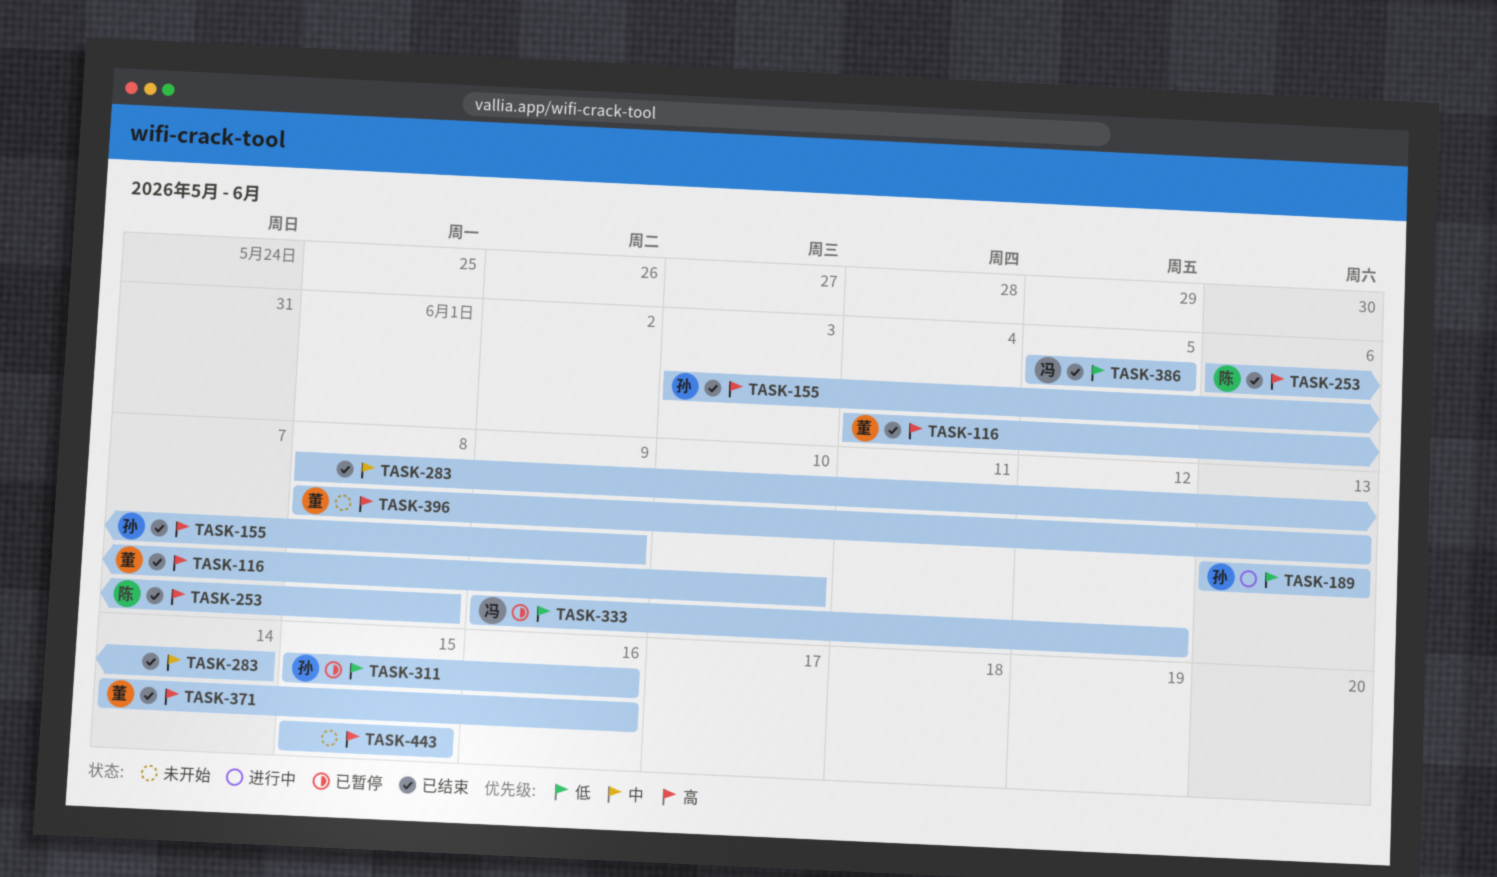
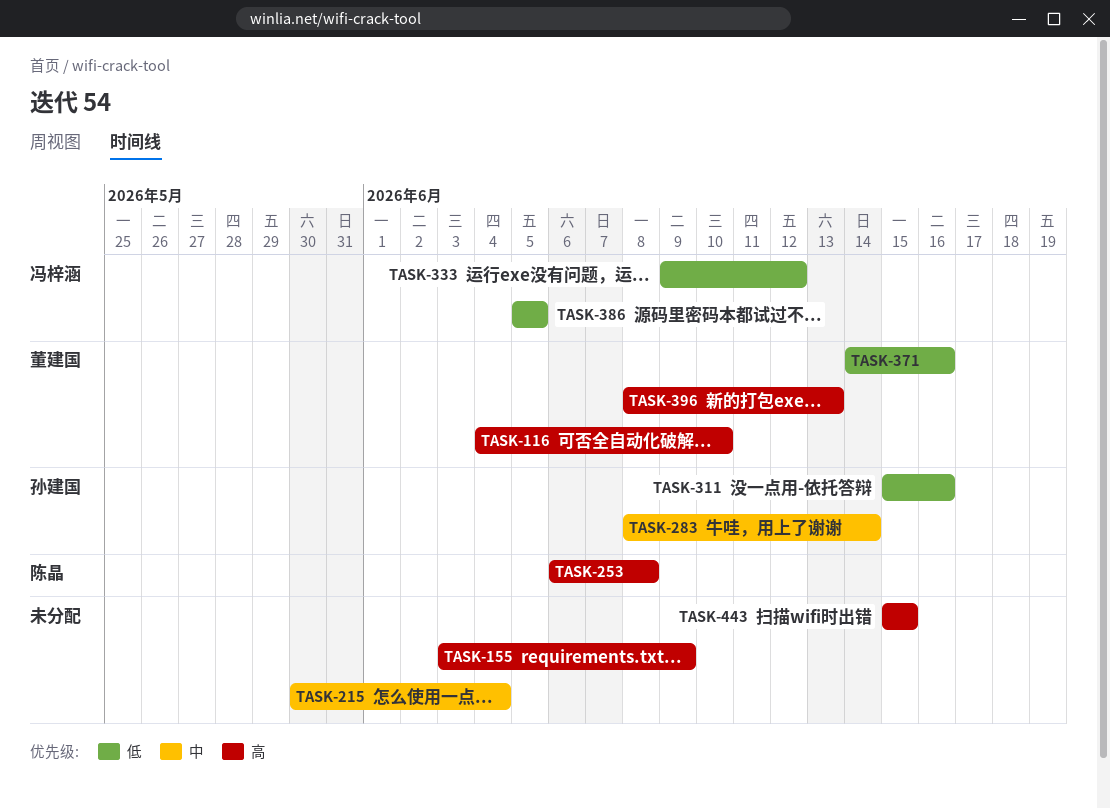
TASK-155, owner: 孙建国 -> none
TASK-189: present -> none
TASK-215: none -> present
TASK-283, owner: none -> 孙建国
TASK-371, priority: 高 -> 低

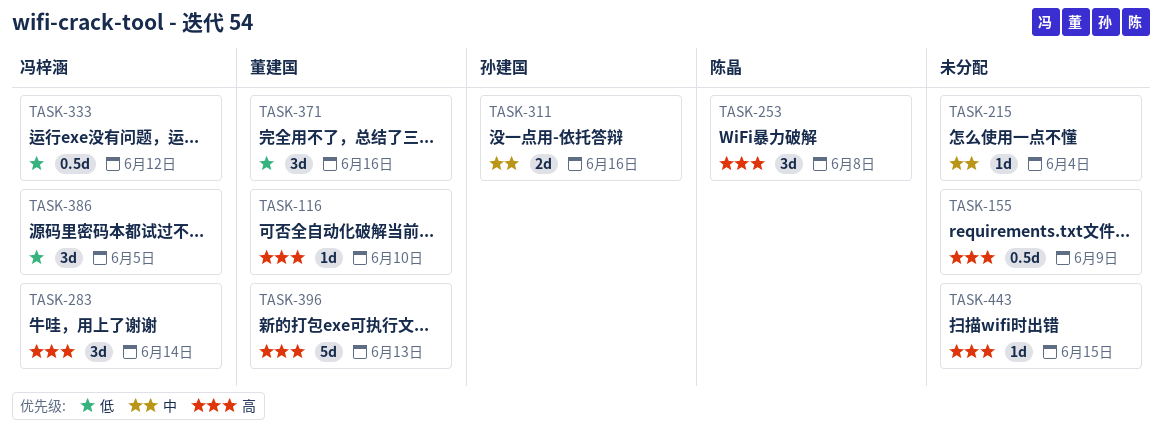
TASK-283, owner: 孙建国 -> 冯梓涵
TASK-283, priority: 中 -> 高
TASK-311, priority: 低 -> 中

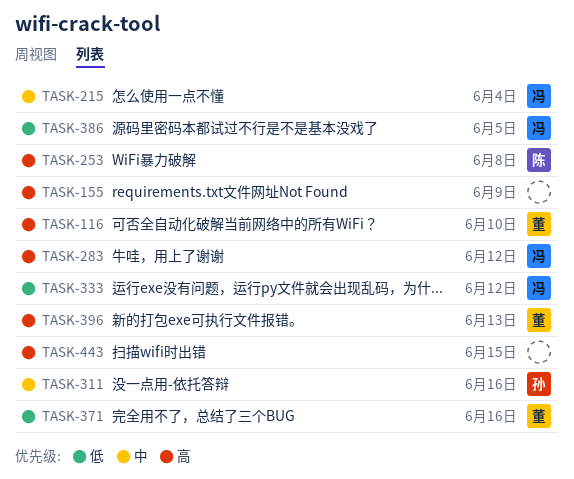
TASK-215, owner: none -> 冯梓涵
TASK-283, due: Jun 14 -> Jun 12

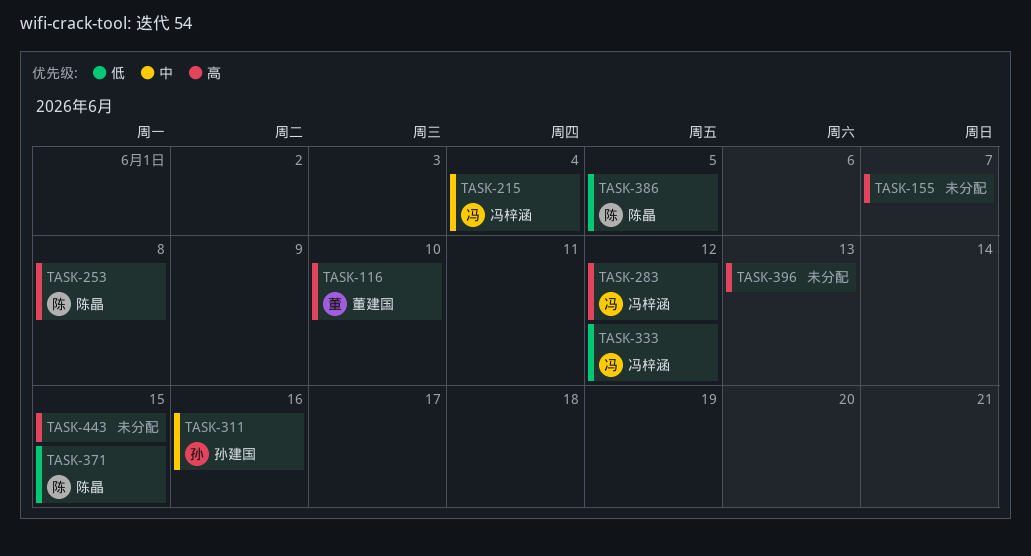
TASK-155, due: Jun 9 -> Jun 7
TASK-371, owner: 董建国 -> 陈晶
TASK-371, due: Jun 16 -> Jun 15
TASK-386, owner: 冯梓涵 -> 陈晶
TASK-396, owner: 董建国 -> none

